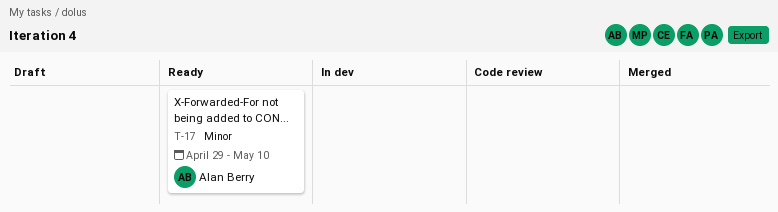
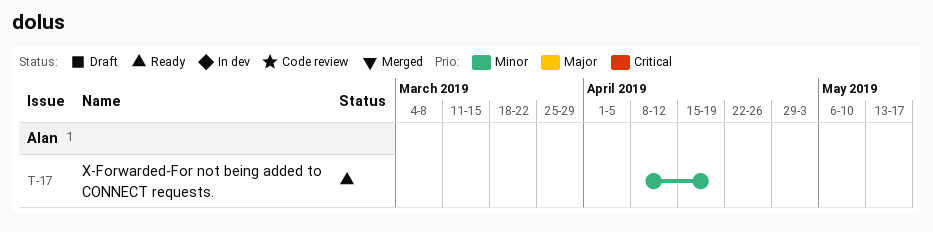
T-17, start: Apr 29 -> Apr 8
T-17, due: May 10 -> Apr 19

